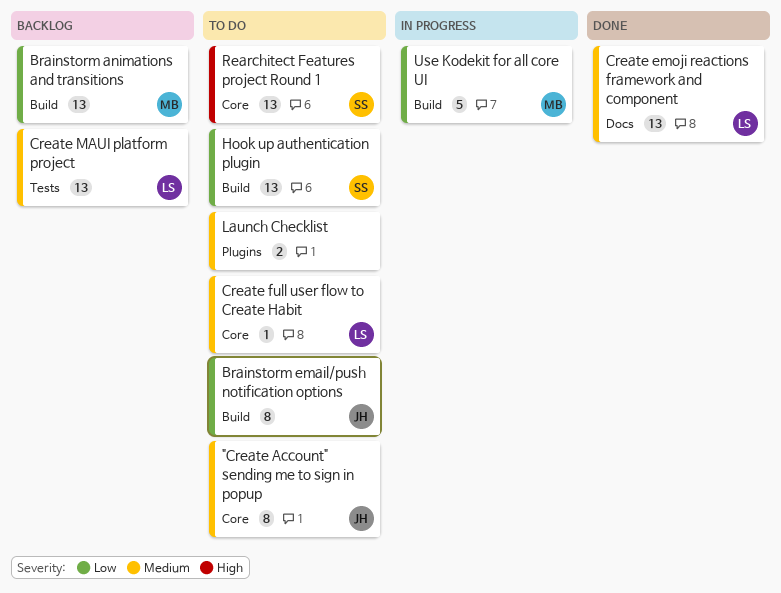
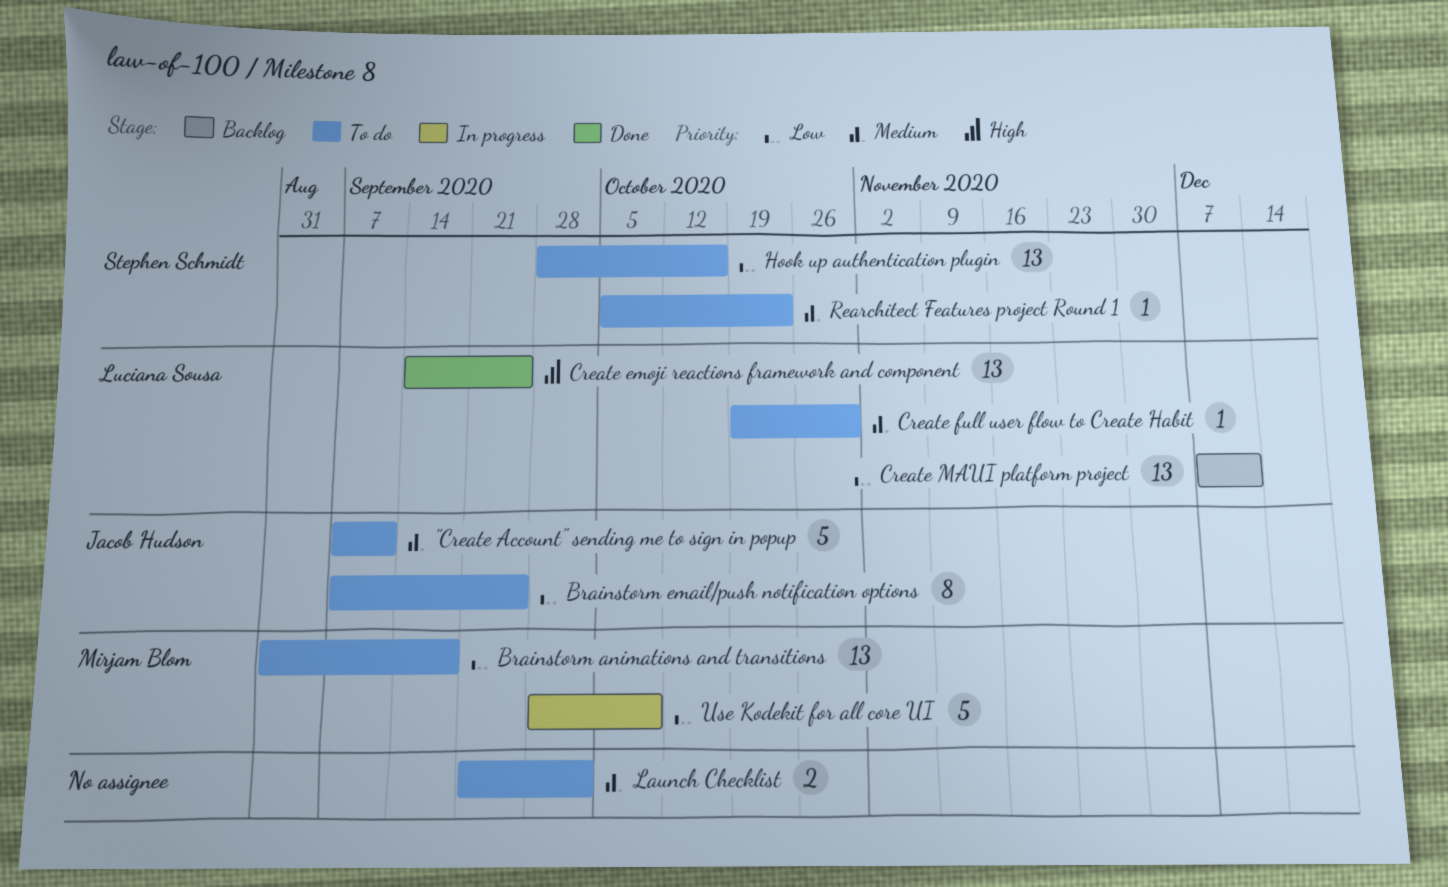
"Create Account" sending me to sign in popup, estimate: 8 -> 5
Brainstorm animations and transitions, status: Backlog -> To do
Create emoji reactions framework and component, priority: Medium -> High
Create MAUI platform project, priority: Medium -> Low
Rearchitect Features project Round 1, priority: High -> Medium
Rearchitect Features project Round 1, estimate: 13 -> 1

